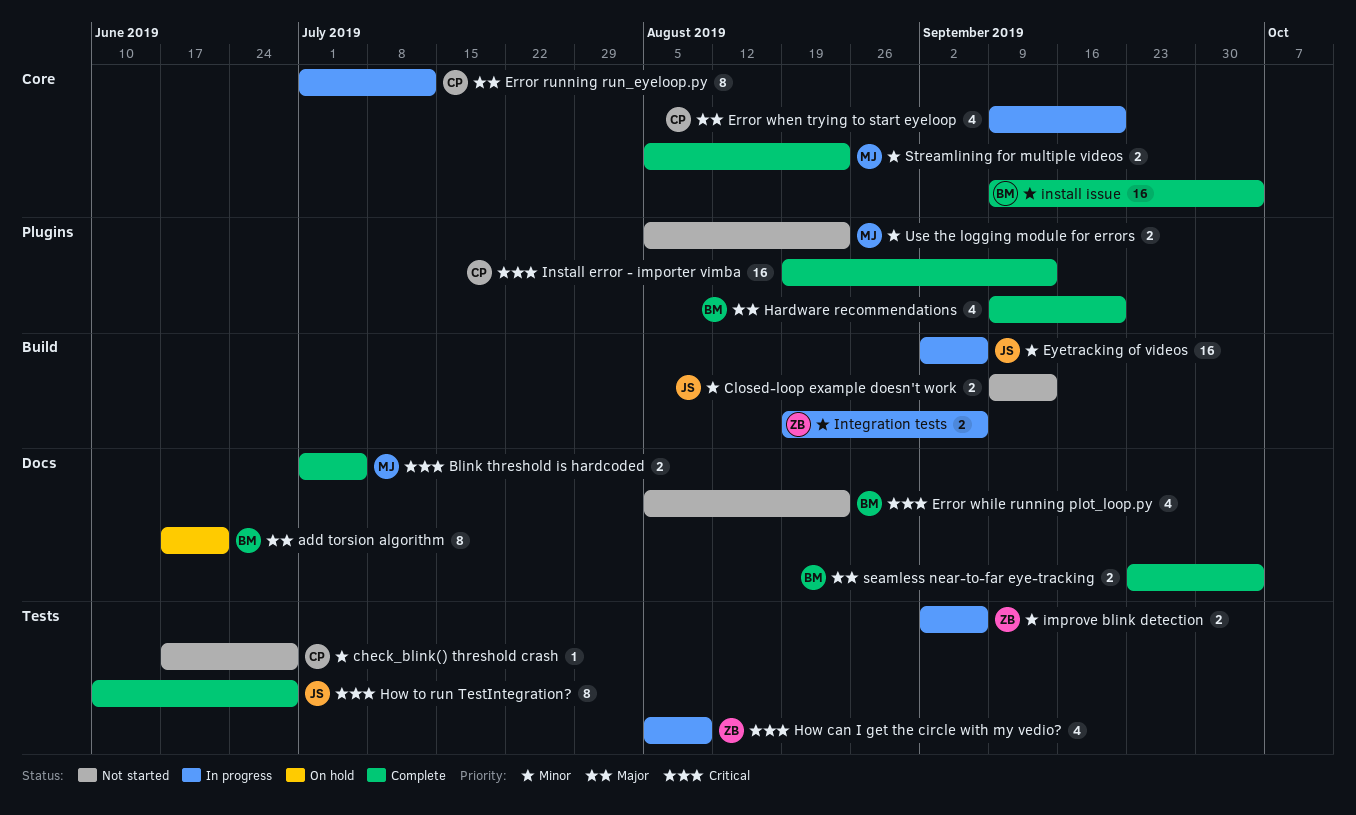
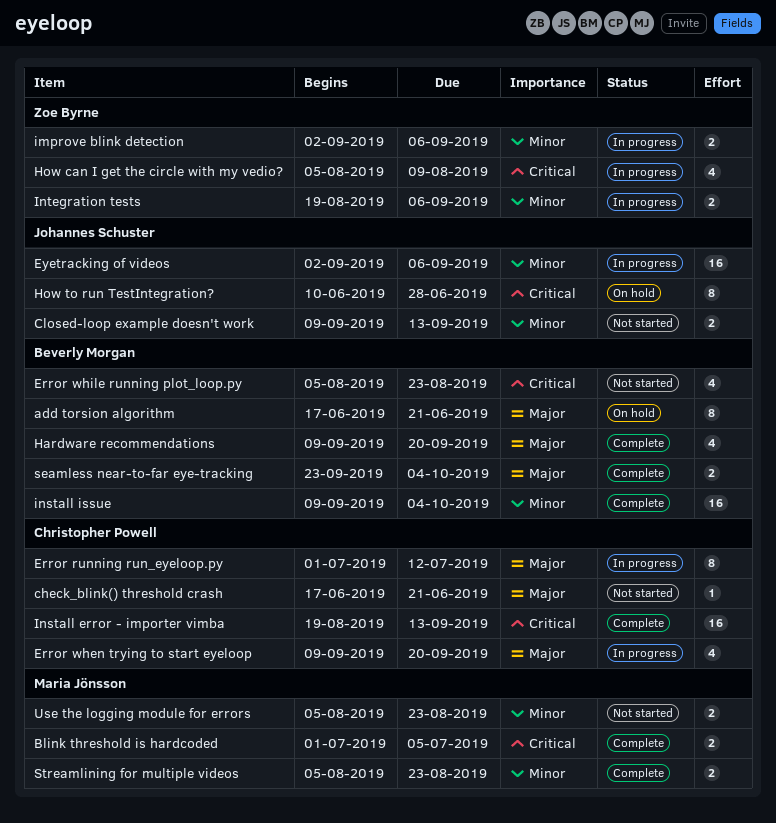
check_blink() threshold crash, priority: Minor -> Major
check_blink() threshold crash, due: Jun 28 -> Jun 21
How to run TestIntegration?, status: Complete -> On hold

